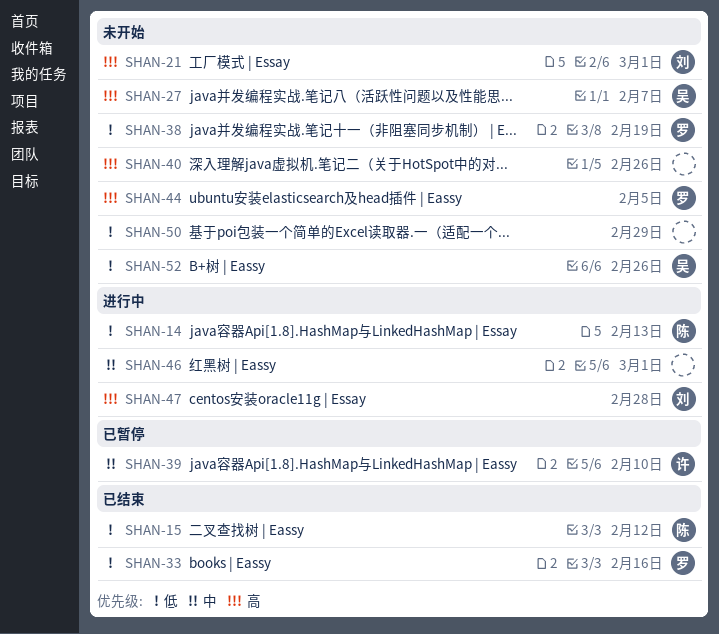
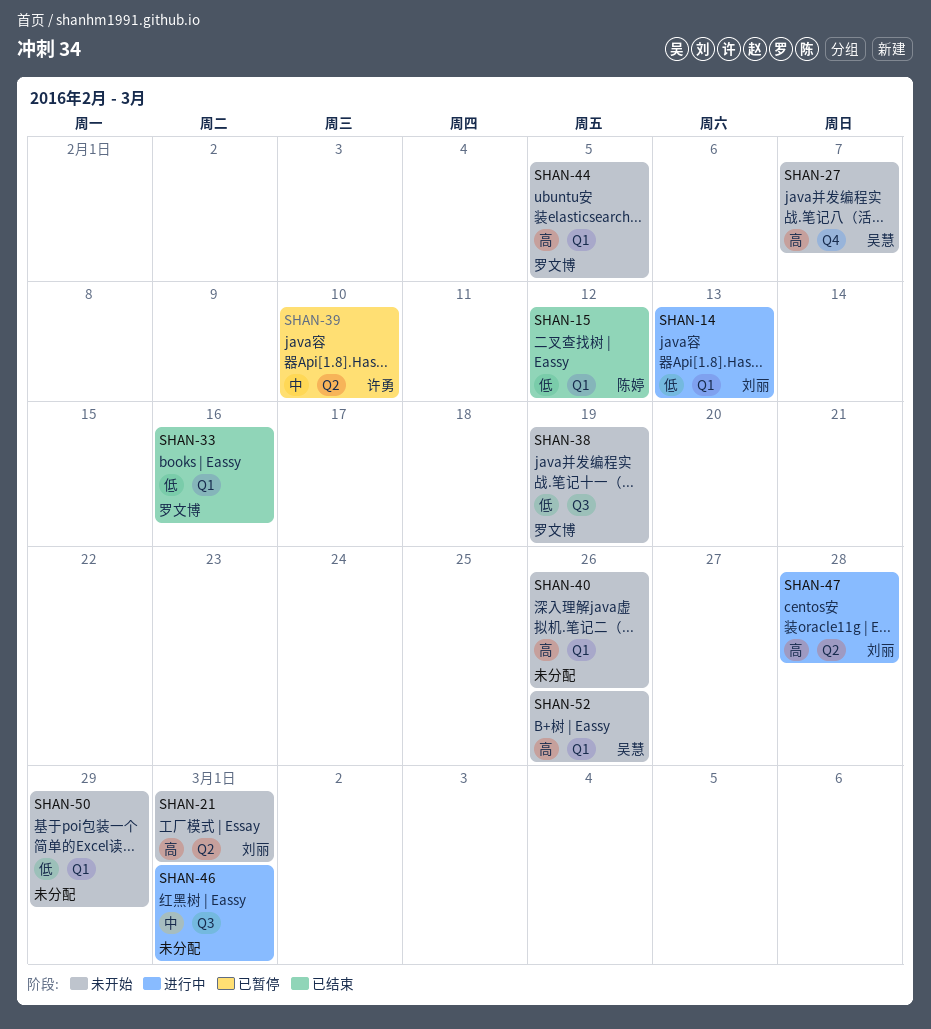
SHAN-14, owner: 陈婷 -> 刘丽
SHAN-52, priority: 低 -> 高

